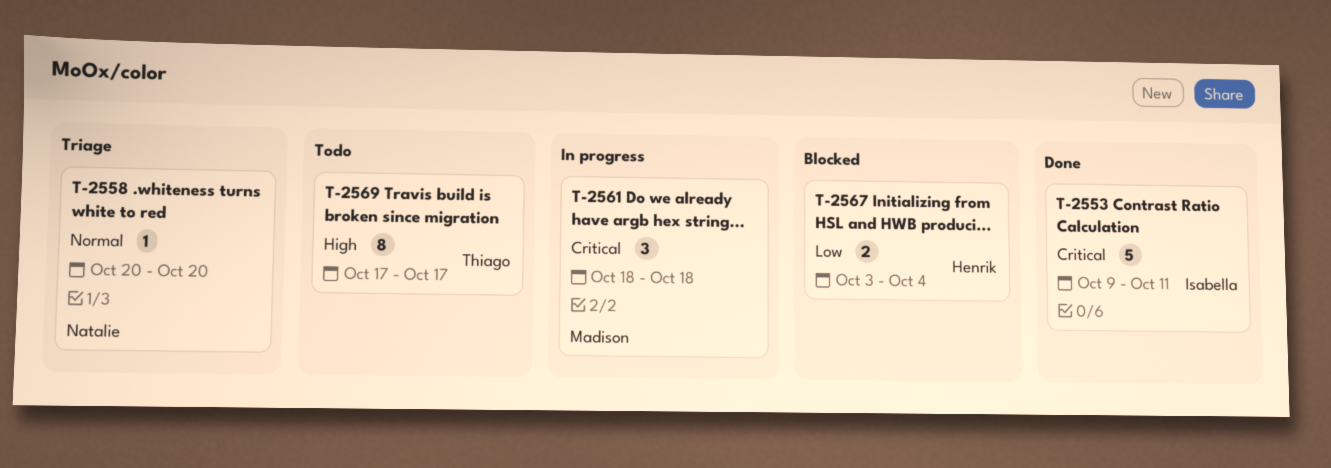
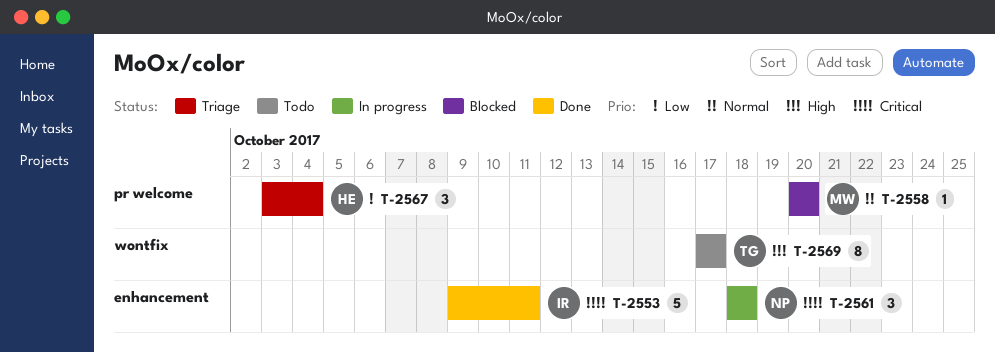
T-2558, status: Triage -> Blocked
T-2558, owner: Natalie -> Madison
T-2561, owner: Madison -> Natalie
T-2567, status: Blocked -> Triage
T-2567, estimate: 2 -> 3

